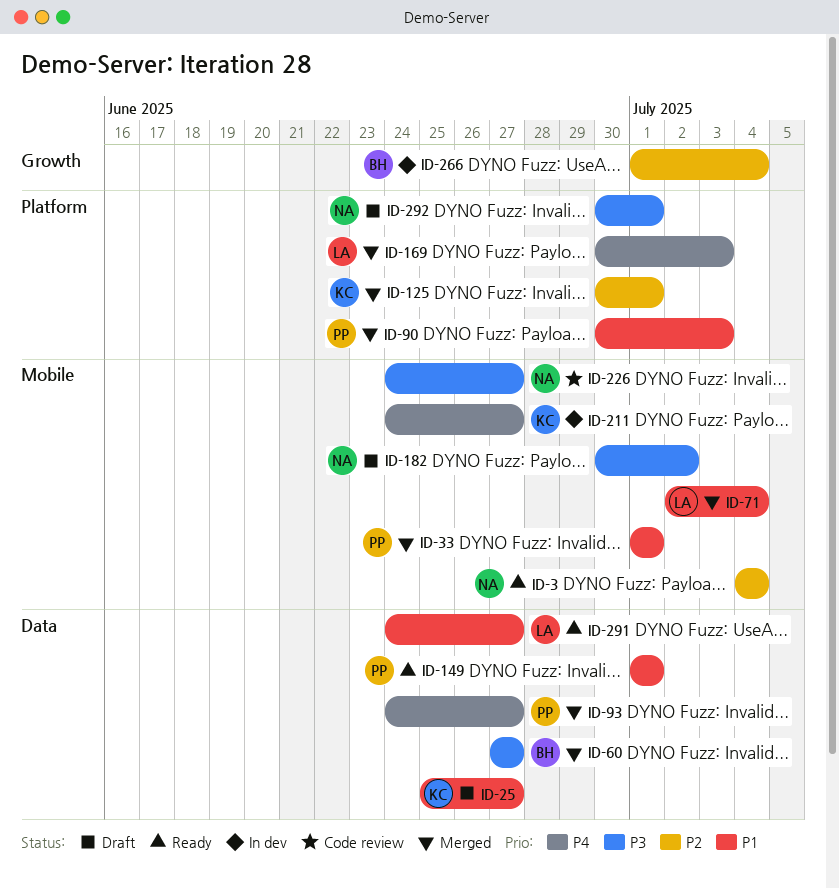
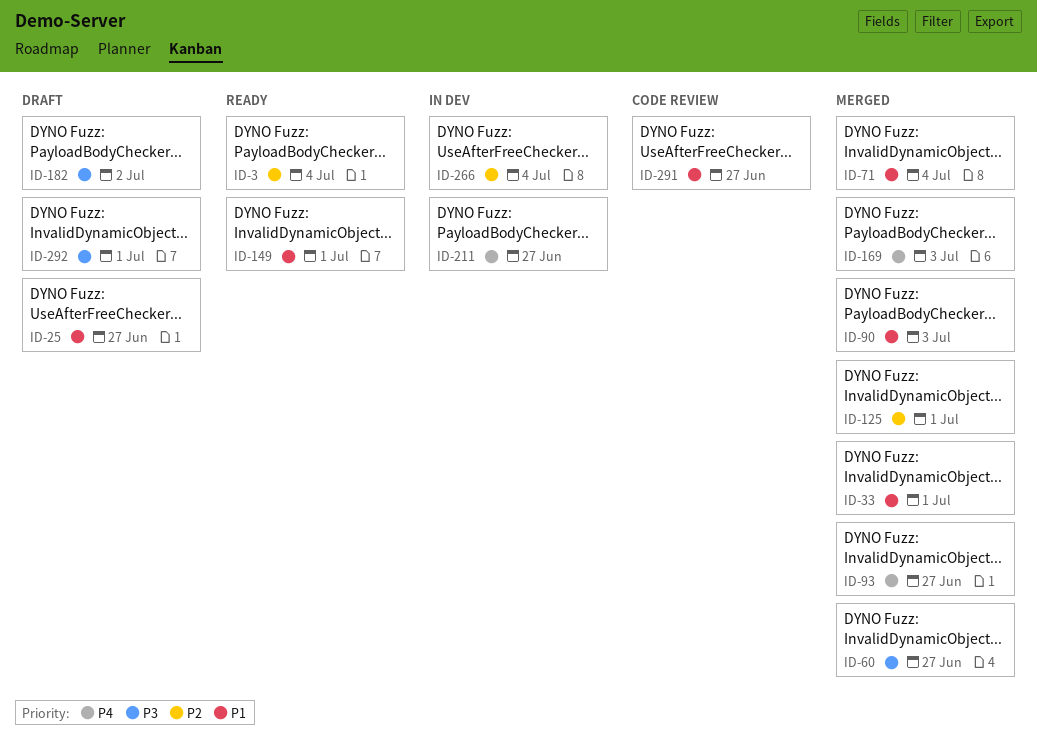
ID-226: present -> none
ID-291, status: Ready -> Code review

